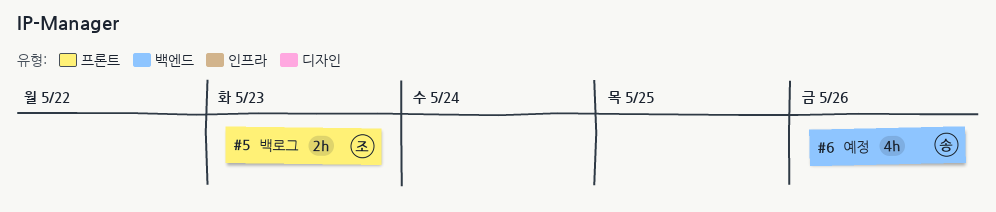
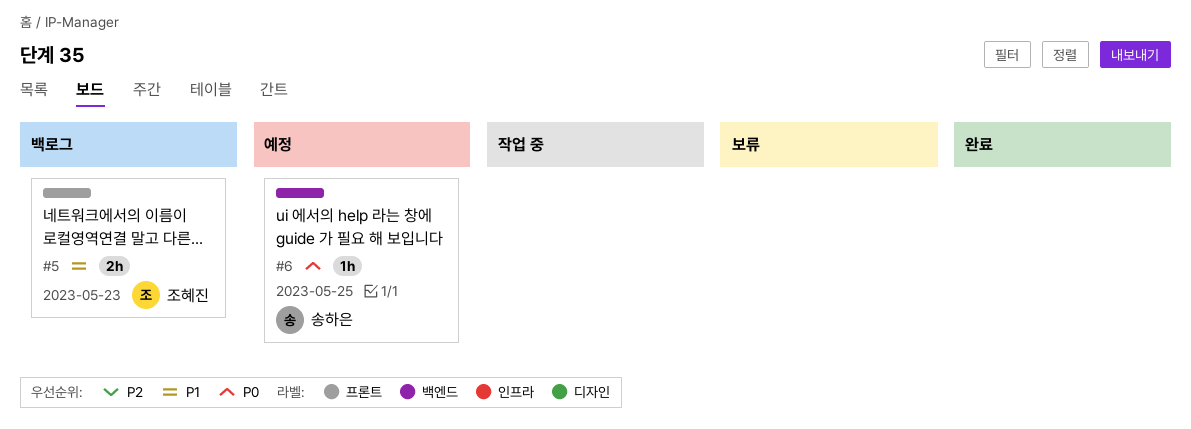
#6, estimate: 4h -> 1h
#6, due: May 26 -> May 25

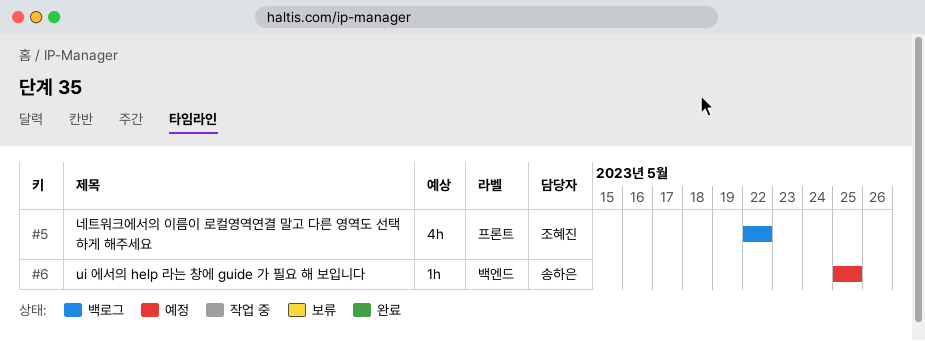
#5, estimate: 2h -> 4h
#5, due: May 23 -> May 22

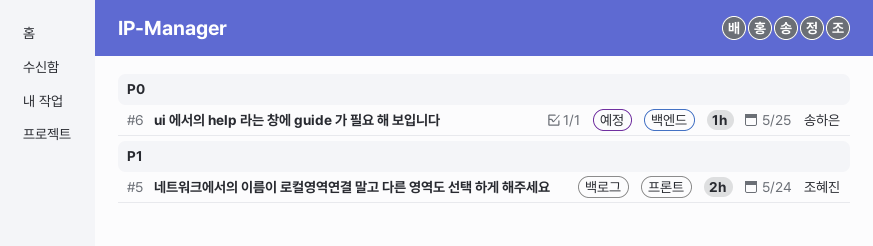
#5, estimate: 4h -> 2h
#5, due: May 22 -> May 24

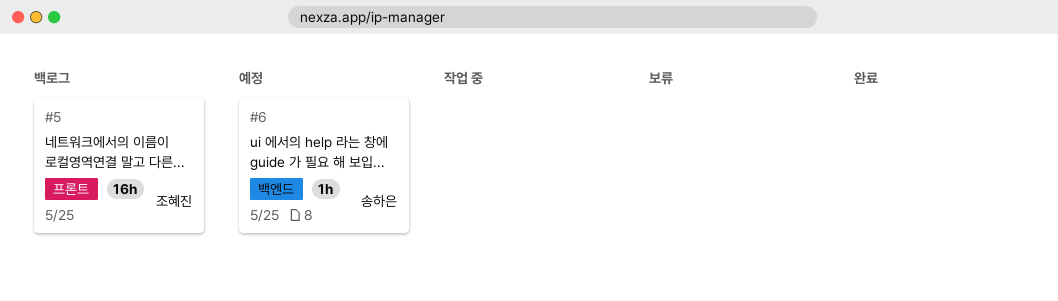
#5, estimate: 2h -> 16h
#5, due: May 24 -> May 25

